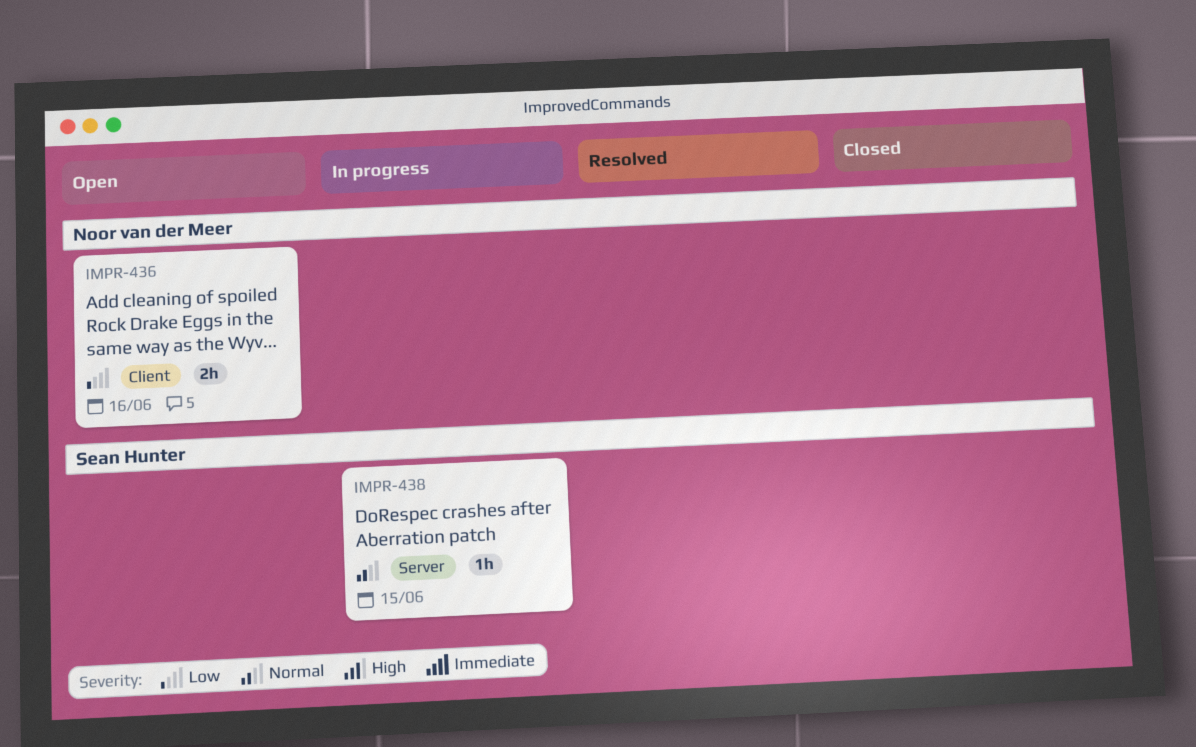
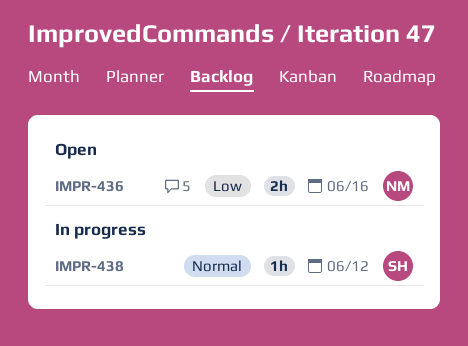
IMPR-438, due: Jun 15 -> Jun 12

